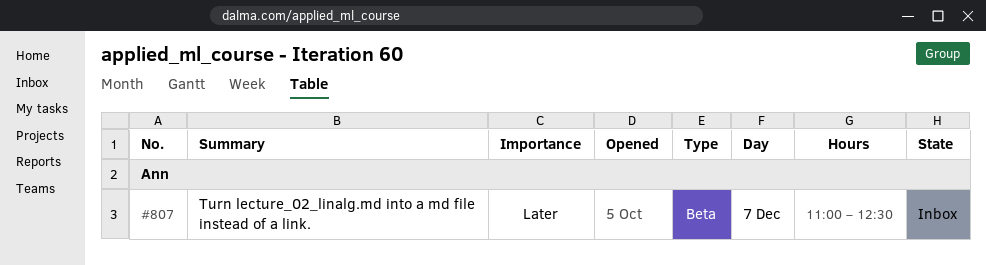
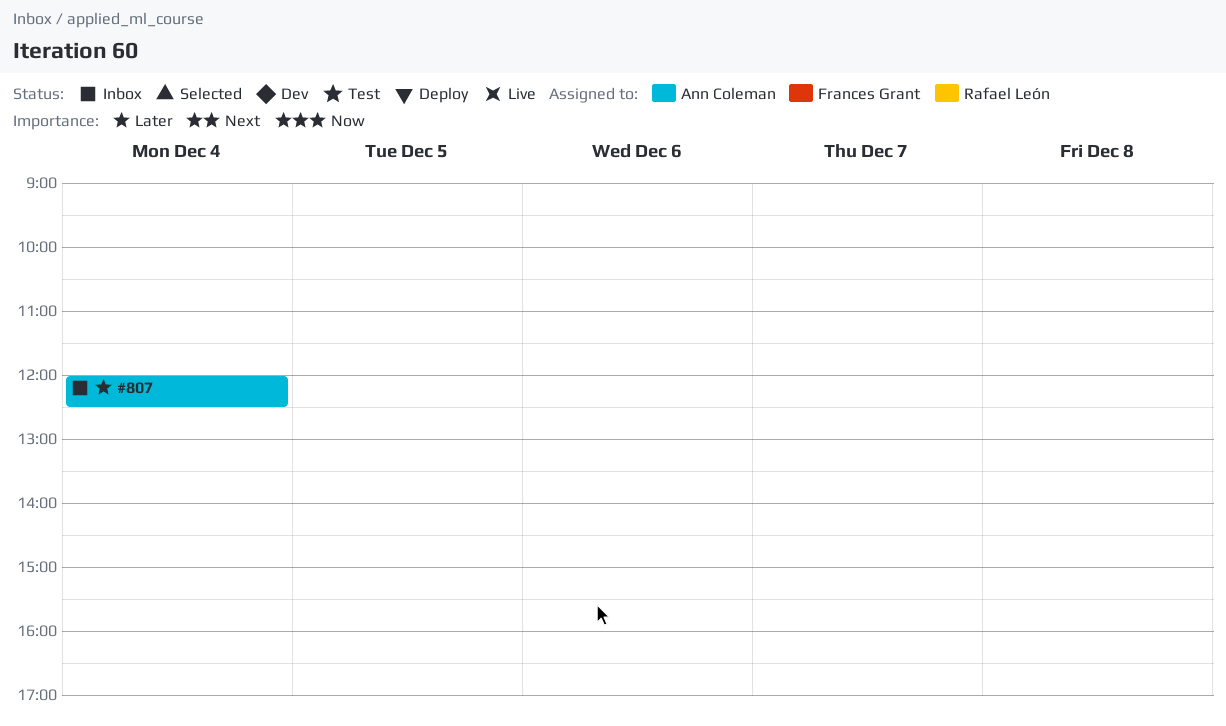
#807, day: Dec 7 -> Dec 4
#807, begins: 11:00 -> 12:00

